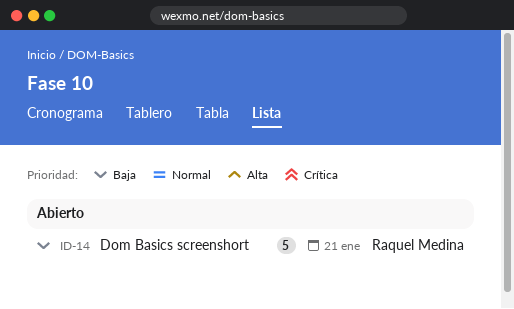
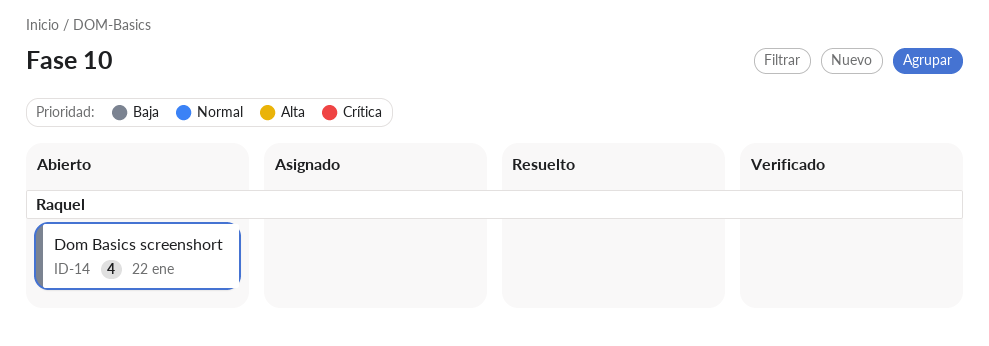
ID-14, estimate: 5 -> 4
ID-14, due: Jan 21 -> Jan 22

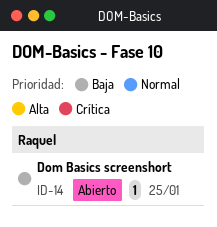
ID-14, estimate: 4 -> 1
ID-14, due: Jan 22 -> Jan 25

